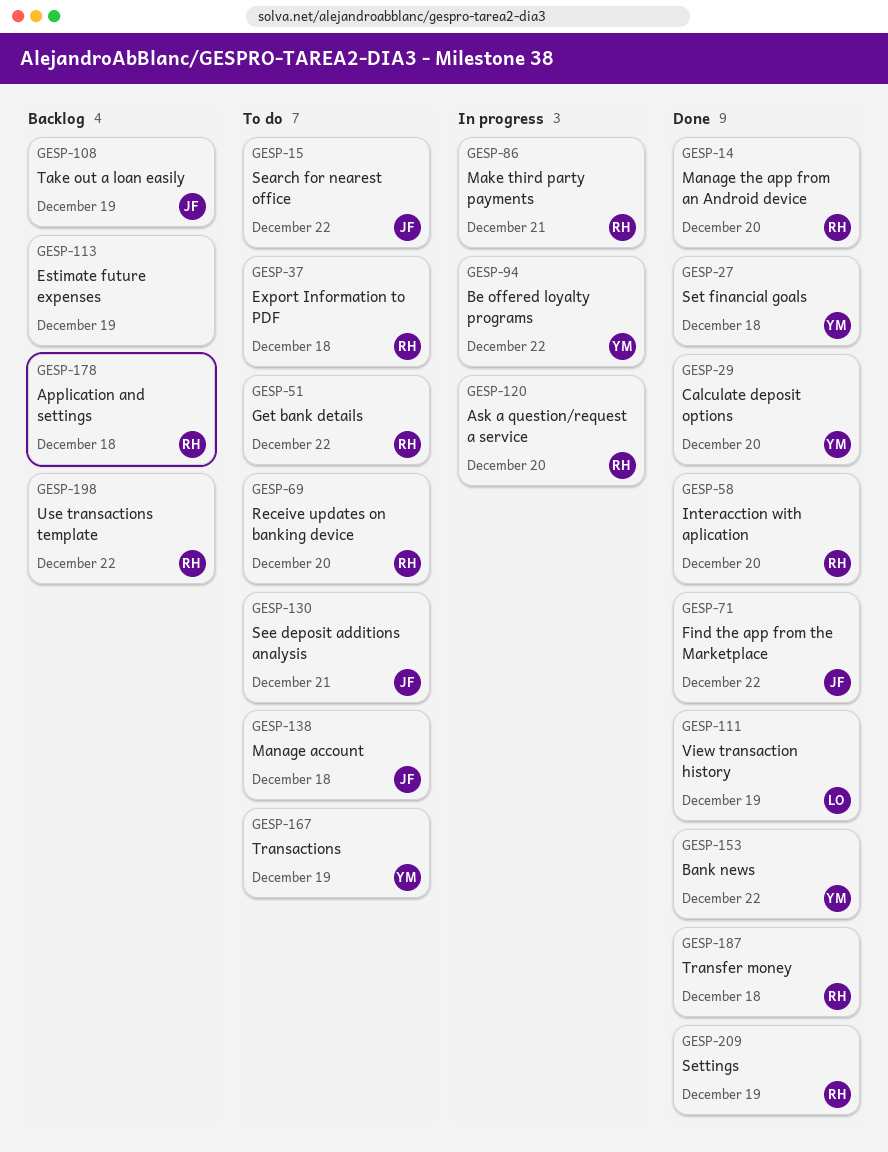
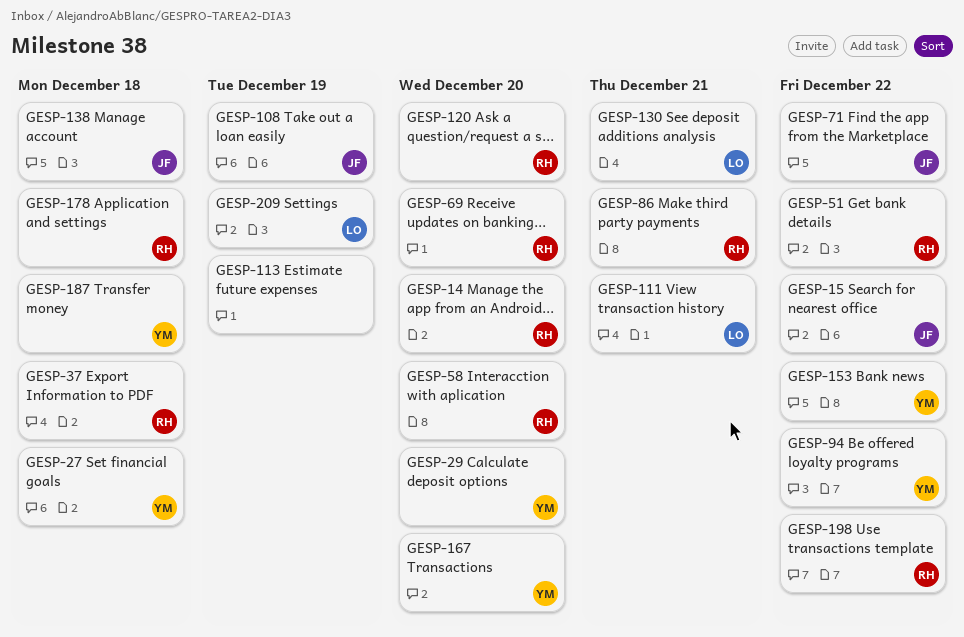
GESP-111, due: Dec 19 -> Dec 21
GESP-130, owner: JF -> LO
GESP-167, due: Dec 19 -> Dec 20
GESP-187, owner: RH -> YM
GESP-209, owner: RH -> LO

